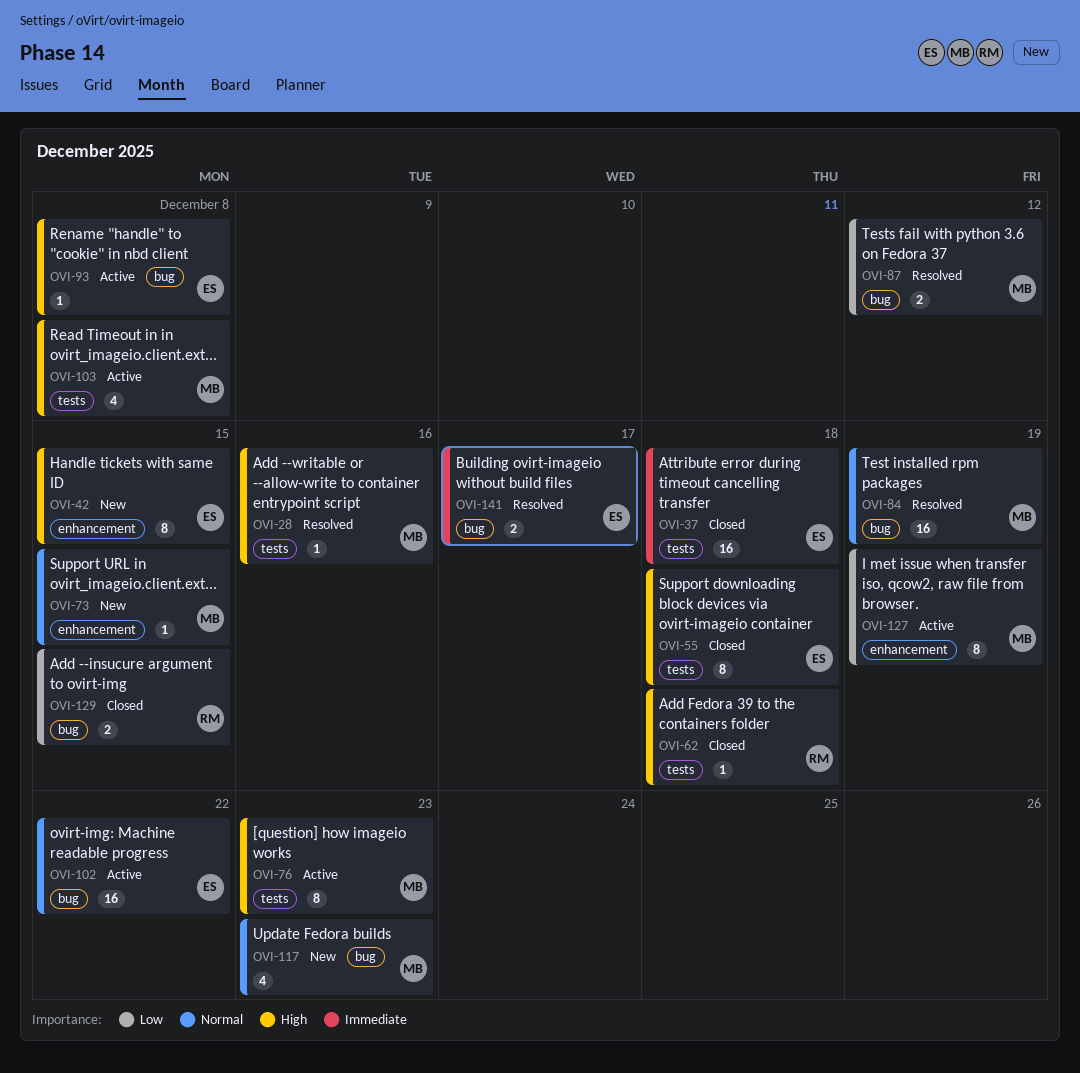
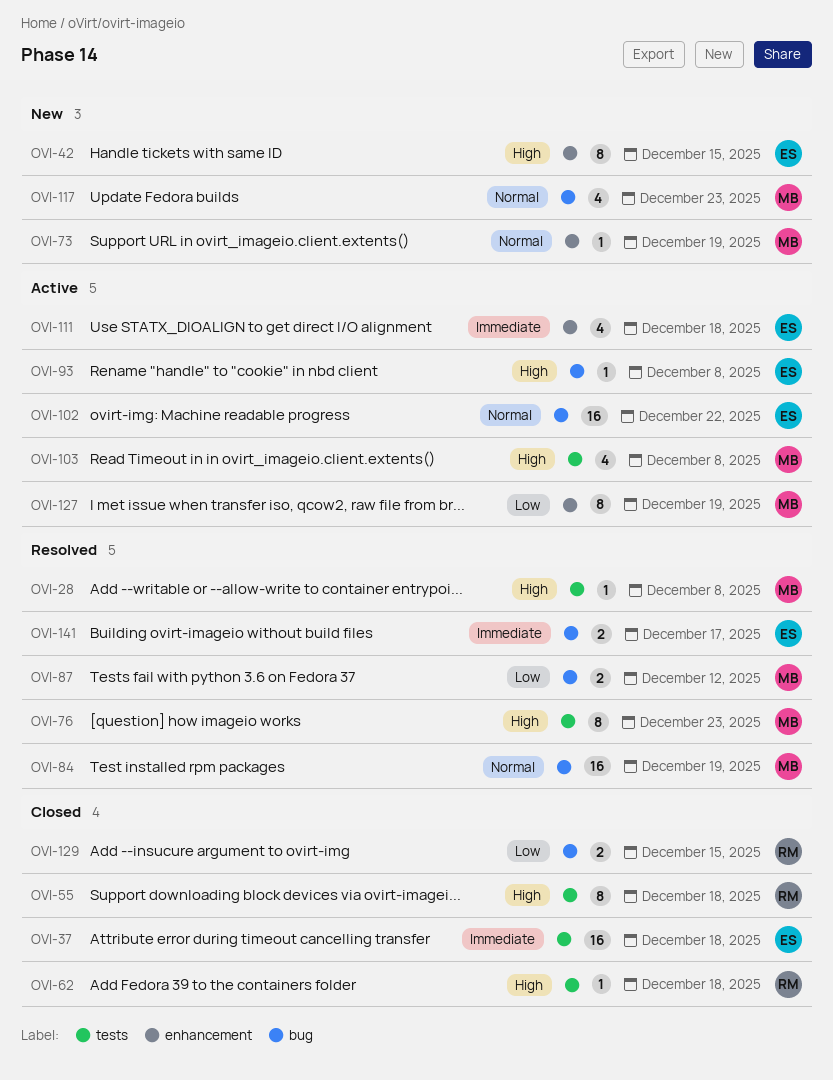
OVI-28, due: Dec 16 -> Dec 8
OVI-55, owner: ES -> RM
OVI-73, due: Dec 15 -> Dec 19
OVI-76, status: Active -> Resolved
OVI-111: none -> present

